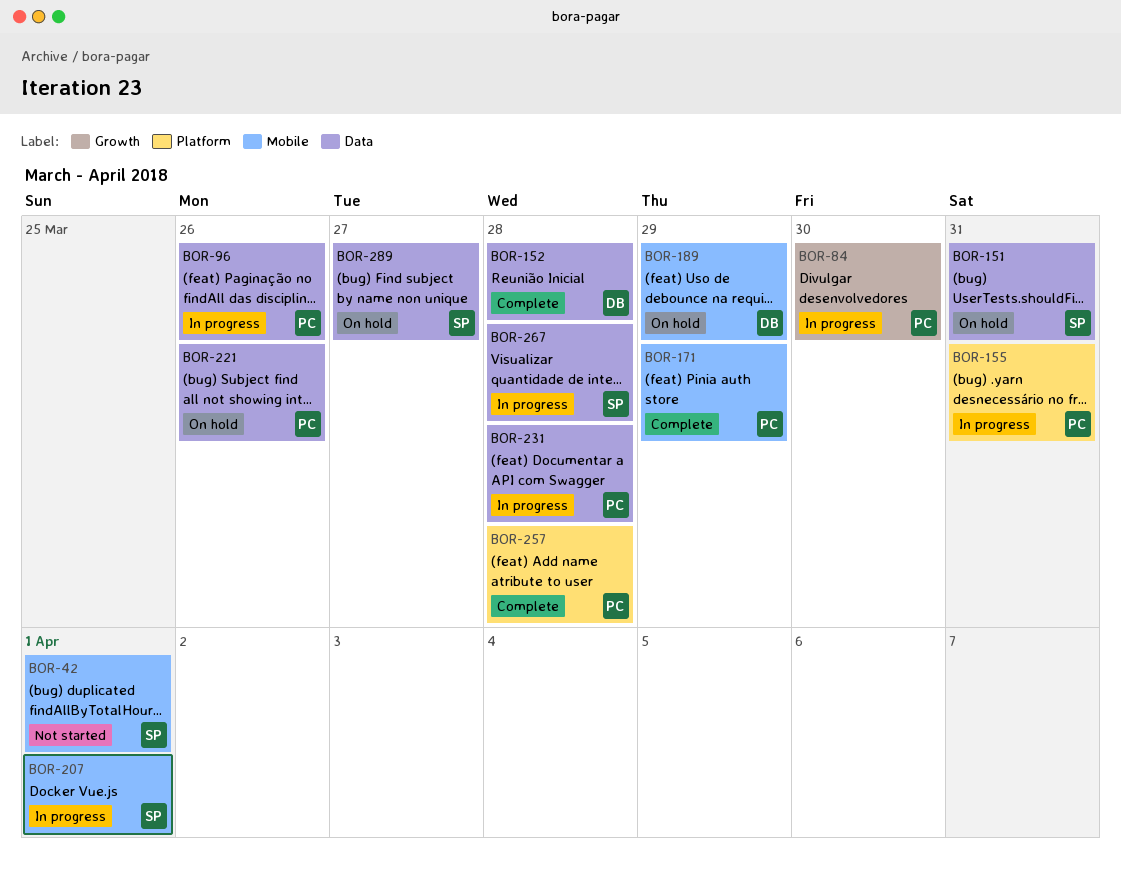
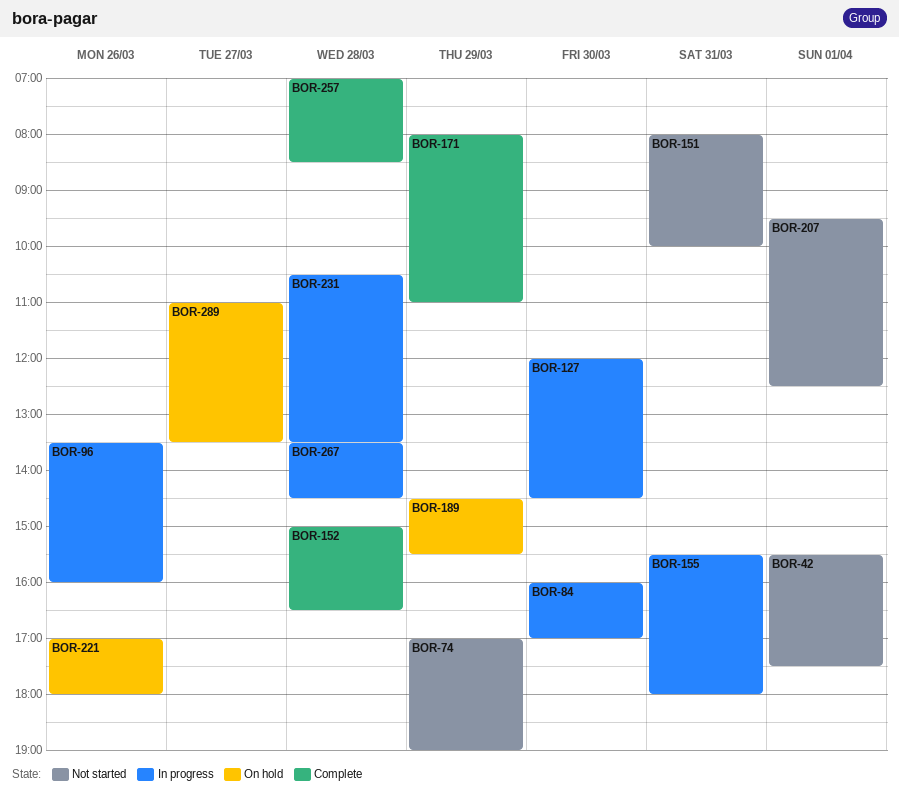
BOR-74: none -> present
BOR-127: none -> present
BOR-151, status: On hold -> Not started
BOR-207, status: In progress -> Not started

